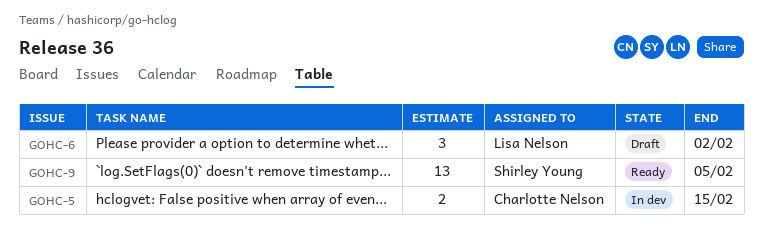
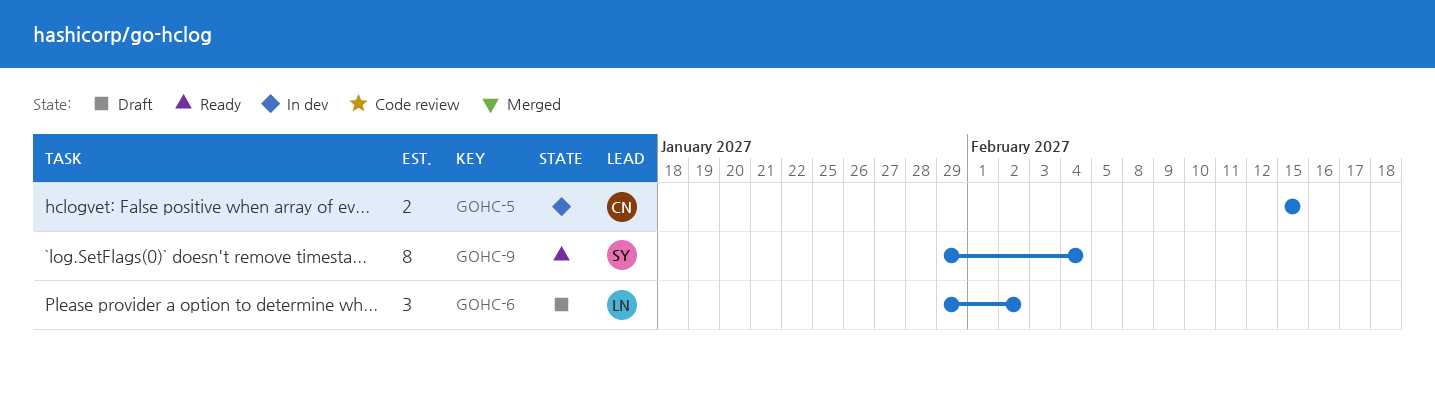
GOHC-9, estimate: 13 -> 8
GOHC-9, due: Feb 5 -> Feb 4

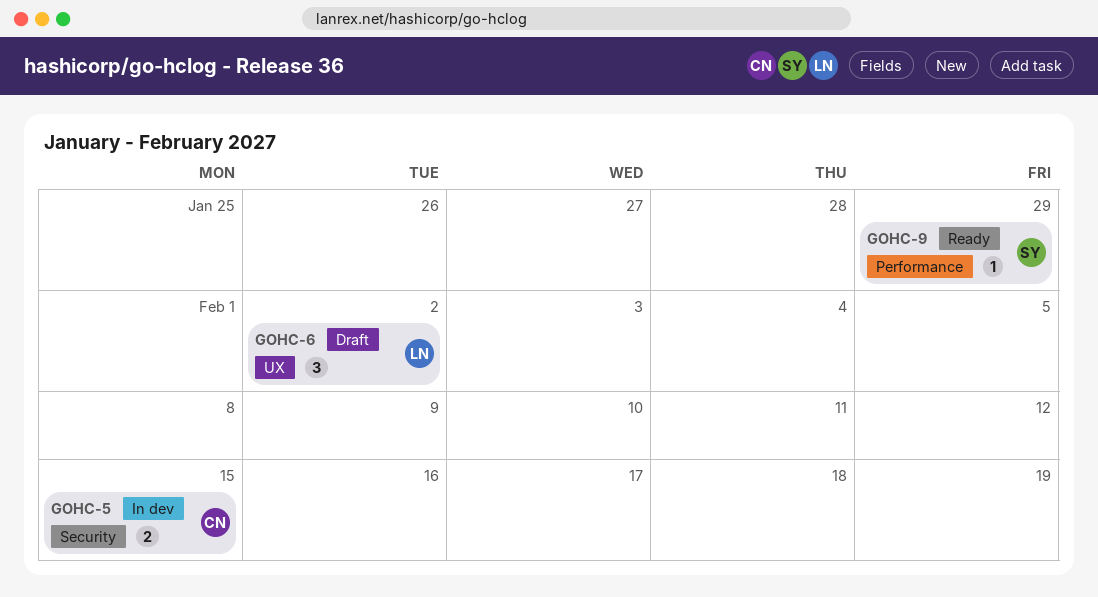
GOHC-9, estimate: 8 -> 1
GOHC-9, due: Feb 4 -> Jan 29

